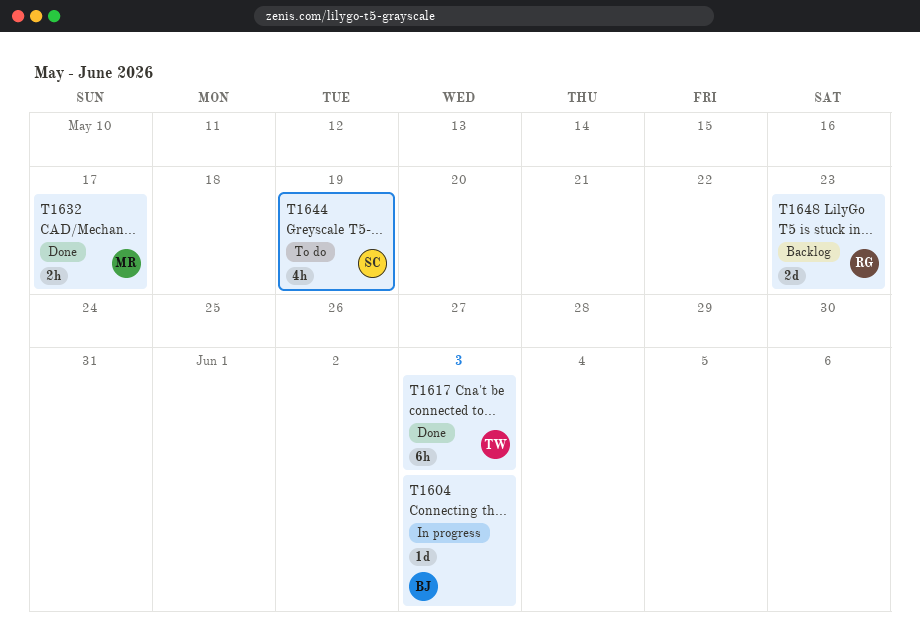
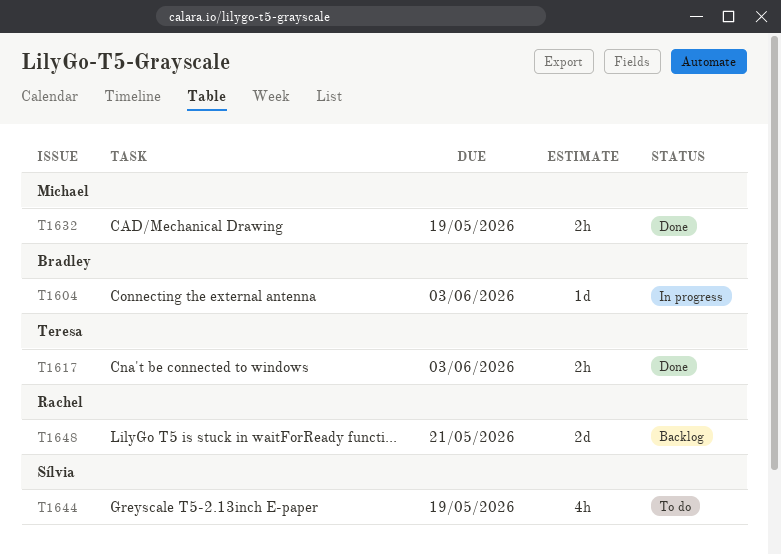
T1617, estimate: 6h -> 2h
T1632, due: May 17 -> May 19
T1648, due: May 23 -> May 21

